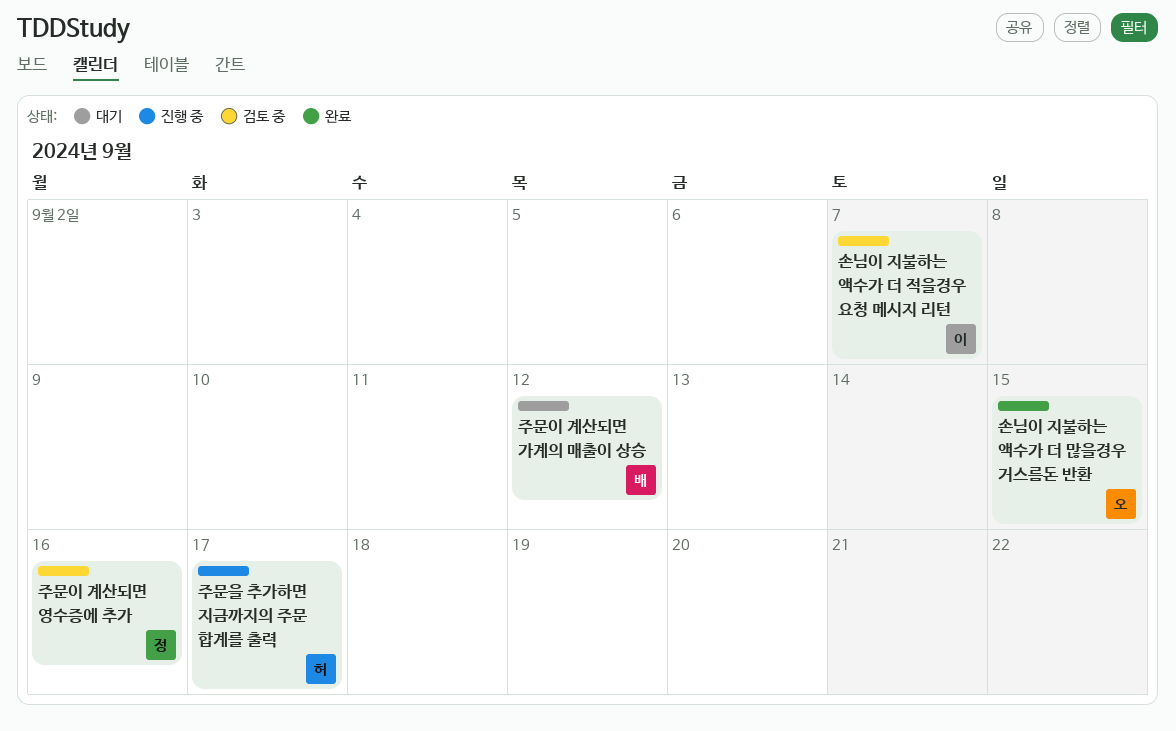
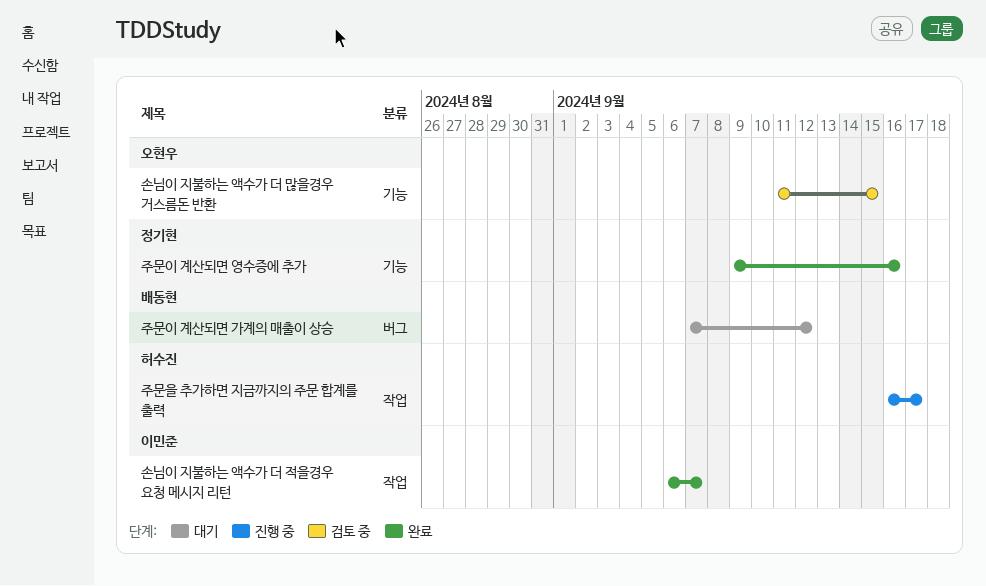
손님이 지불하는 액수가 더 많을경우 거스름돈 반환, status: 완료 -> 검토 중
손님이 지불하는 액수가 더 적을경우 요청 메시지 리턴, status: 검토 중 -> 완료
주문이 계산되면 영수증에 추가, status: 검토 중 -> 완료

